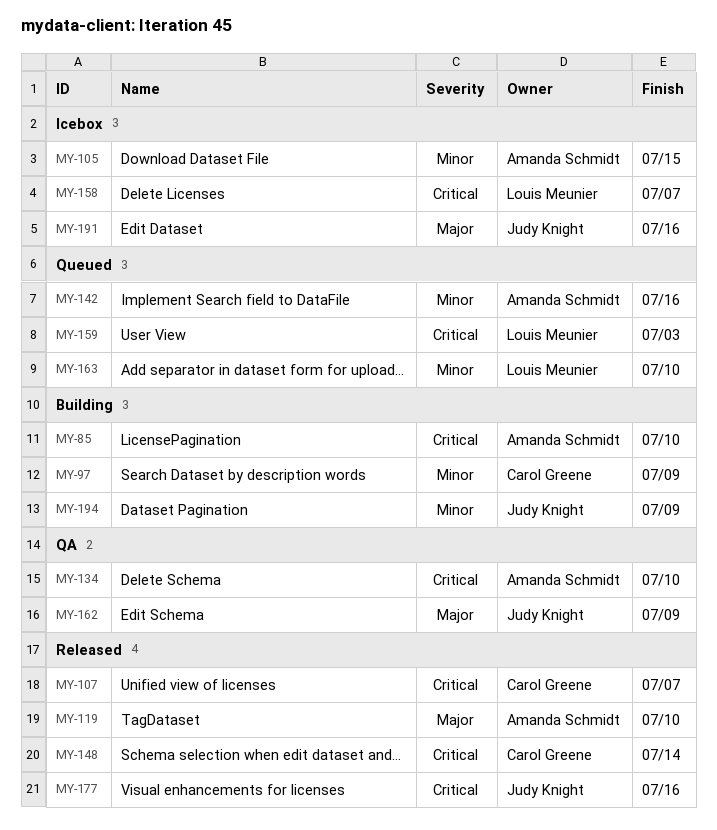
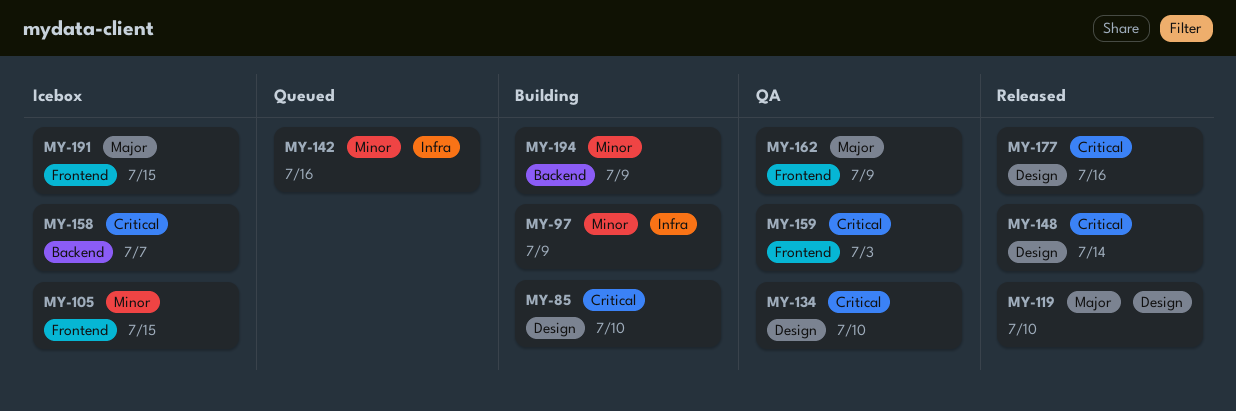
MY-107: present -> none
MY-159, status: Queued -> QA
MY-163: present -> none
MY-191, due: Jul 16 -> Jul 15

